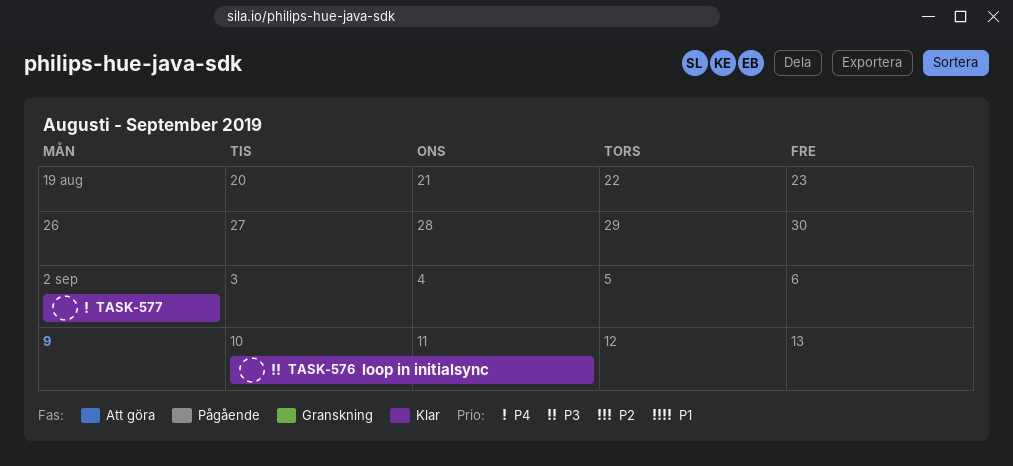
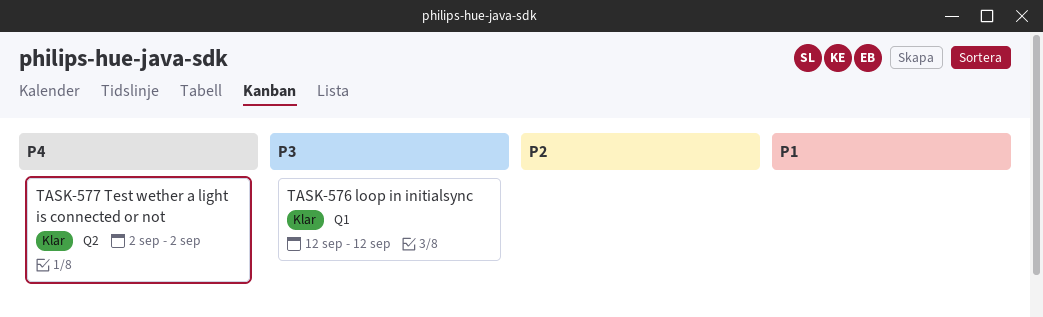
TASK-576, start: Sep 10 -> Sep 12
TASK-576, due: Sep 11 -> Sep 12

